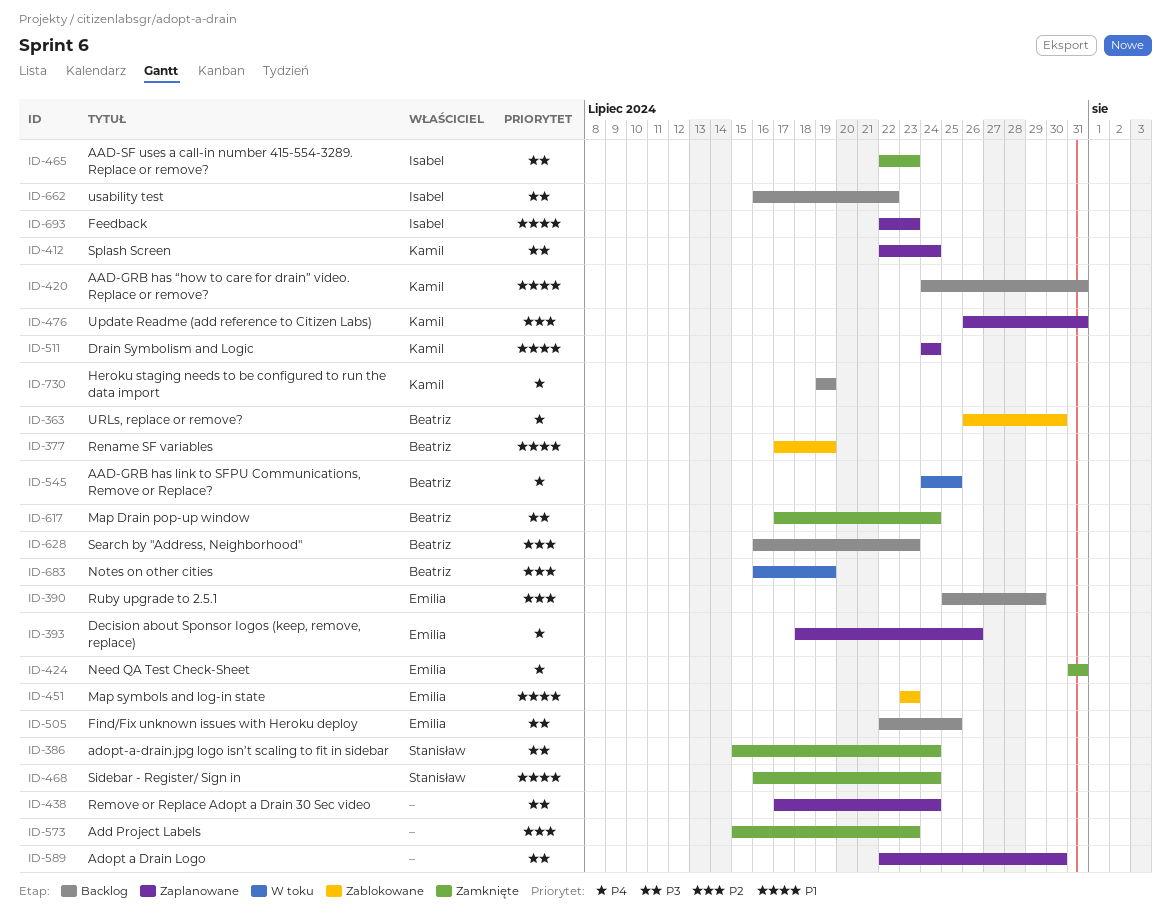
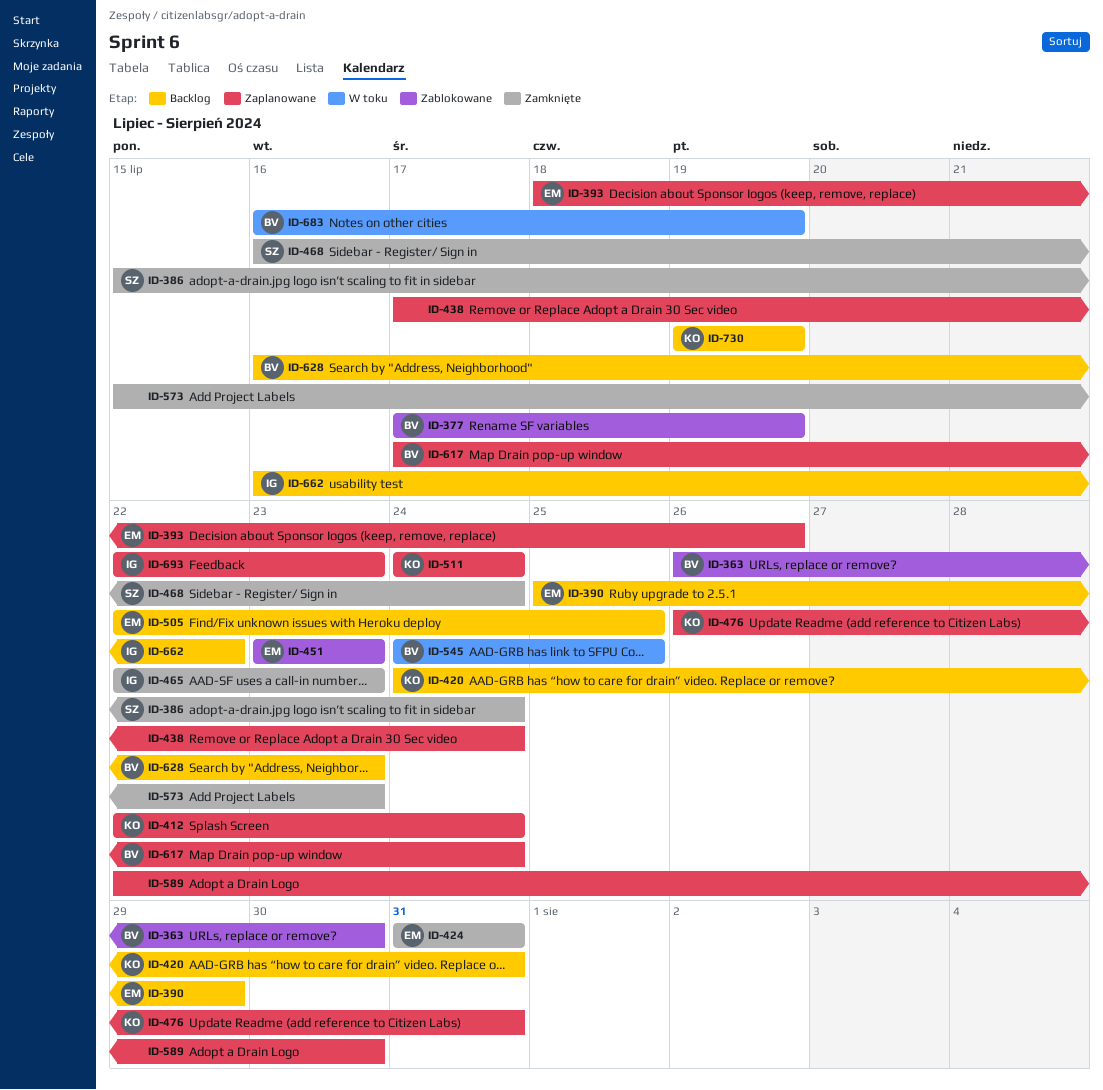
ID-617, status: Zamknięte -> Zaplanowane

